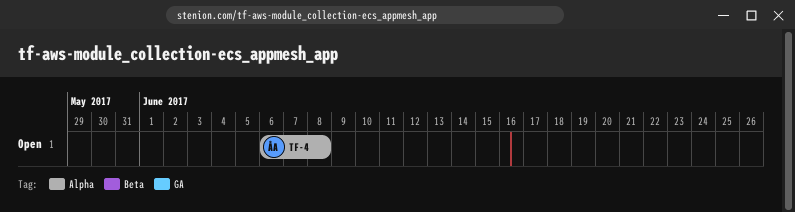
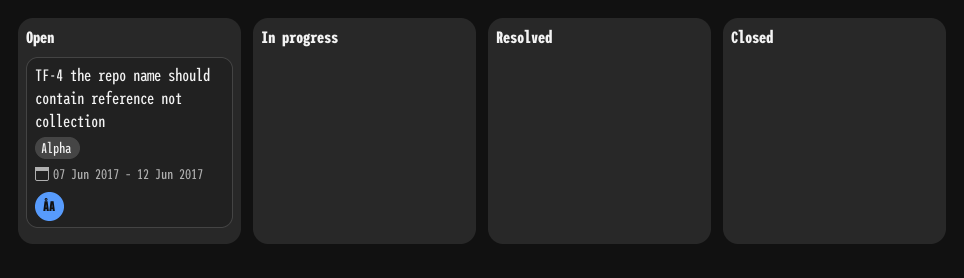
TF-4, start: Jun 6 -> Jun 7
TF-4, due: Jun 8 -> Jun 12

